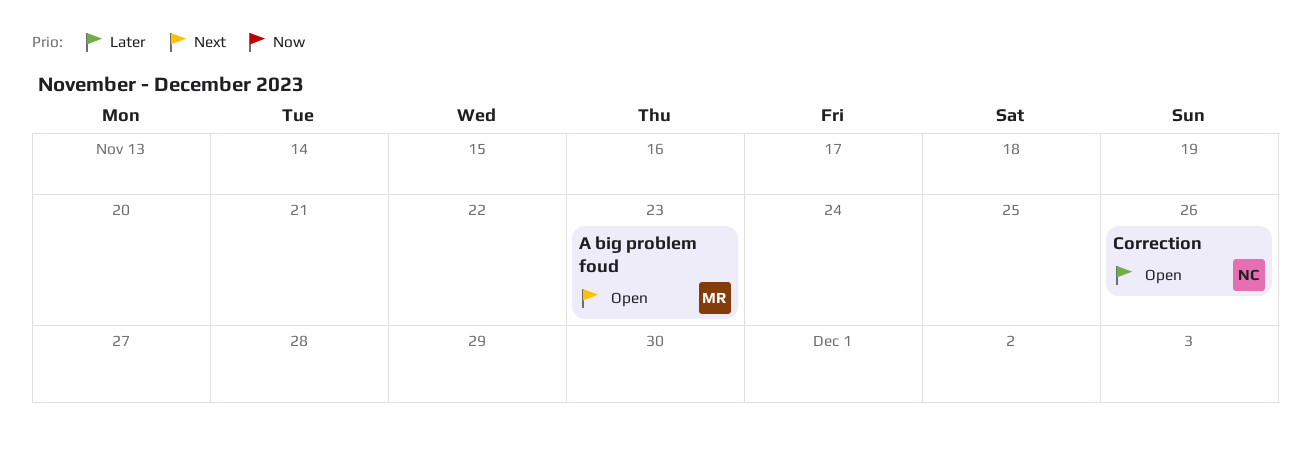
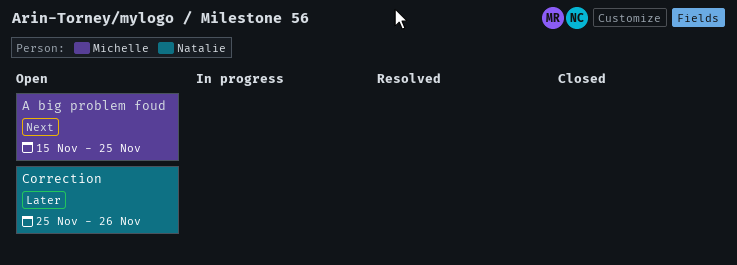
A big problem foud, due: Nov 23 -> Nov 25

